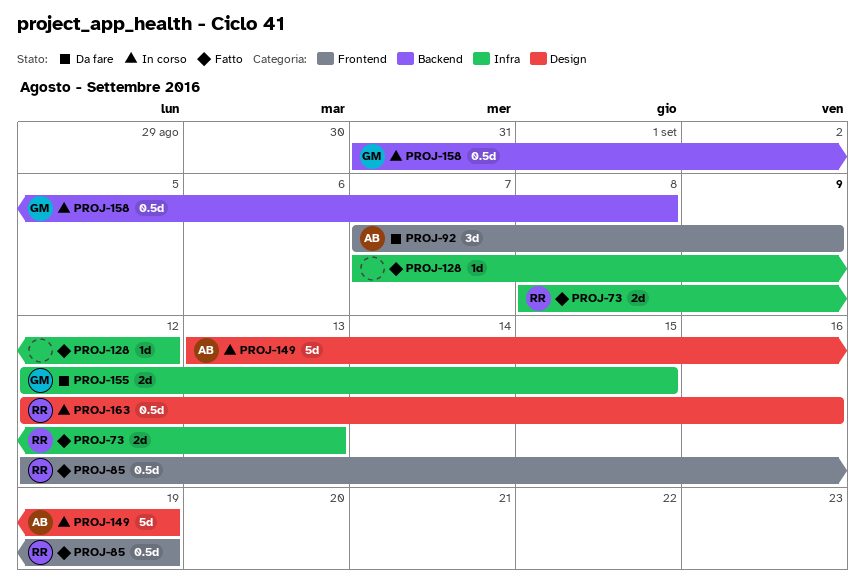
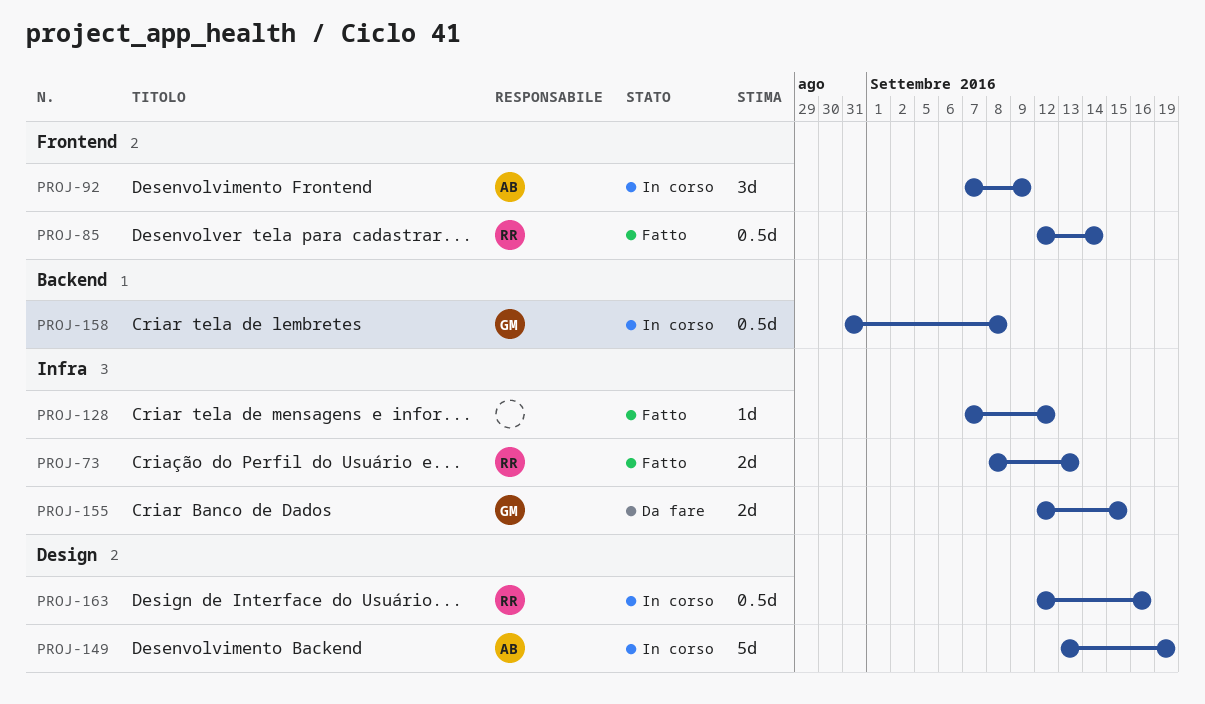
PROJ-85, due: Sep 19 -> Sep 14
PROJ-92, status: Da fare -> In corso

